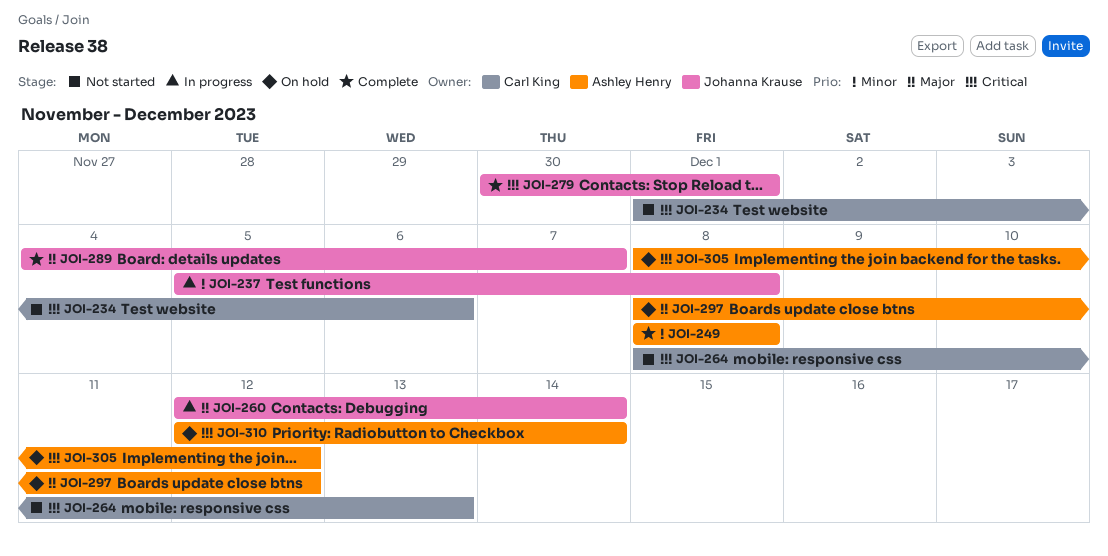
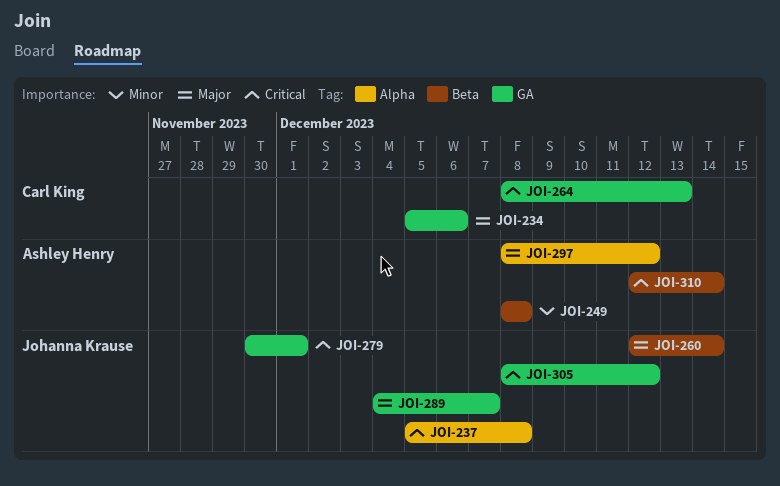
JOI-234, priority: Critical -> Major
JOI-234, start: Dec 1 -> Dec 5
JOI-237, priority: Minor -> Critical
JOI-305, owner: Ashley Henry -> Johanna Krause

